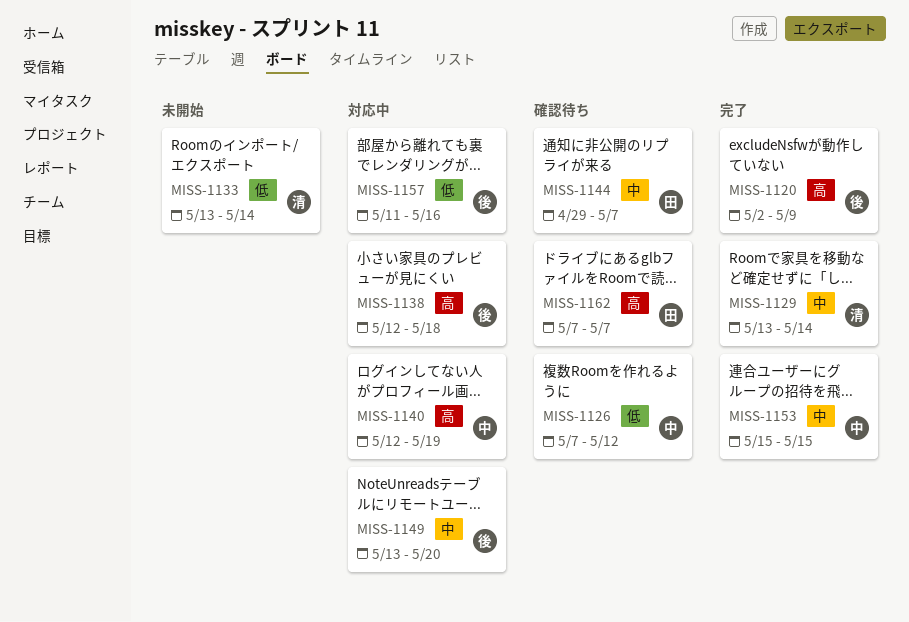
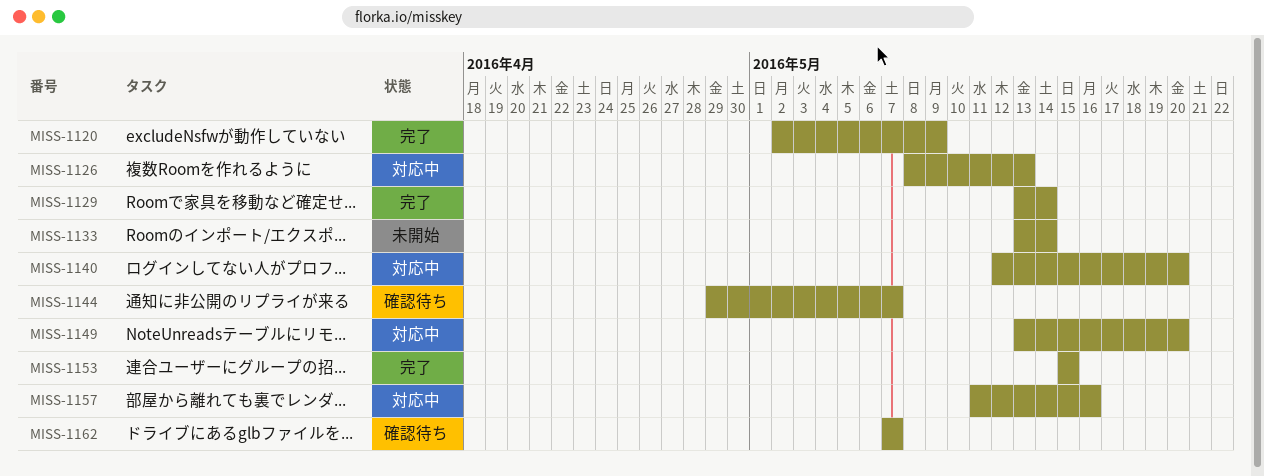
MISS-1126, status: 確認待ち -> 対応中
MISS-1126, start: May 7 -> May 8
MISS-1126, due: May 12 -> May 13
MISS-1138: present -> none
MISS-1140, due: May 19 -> May 20

